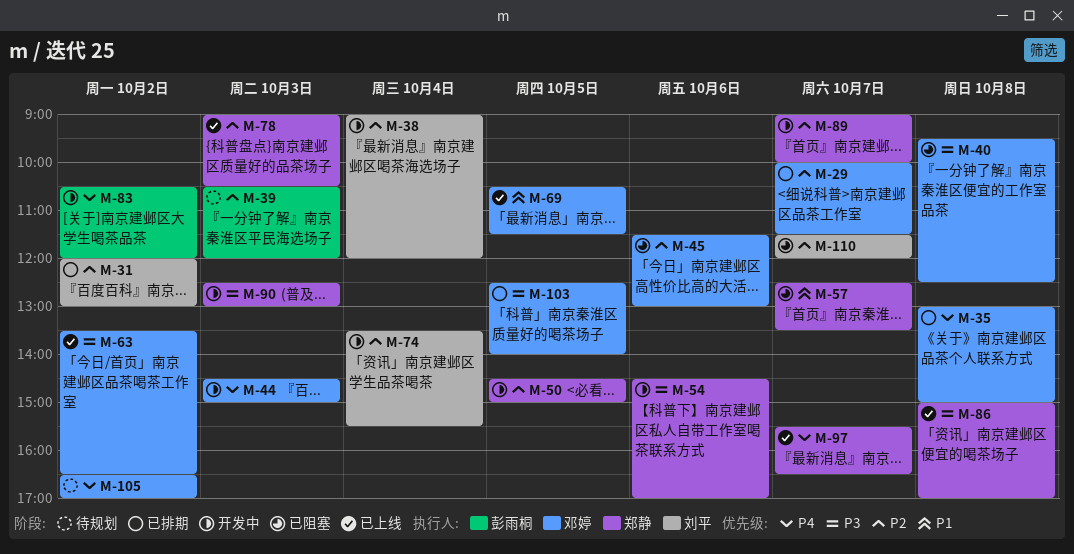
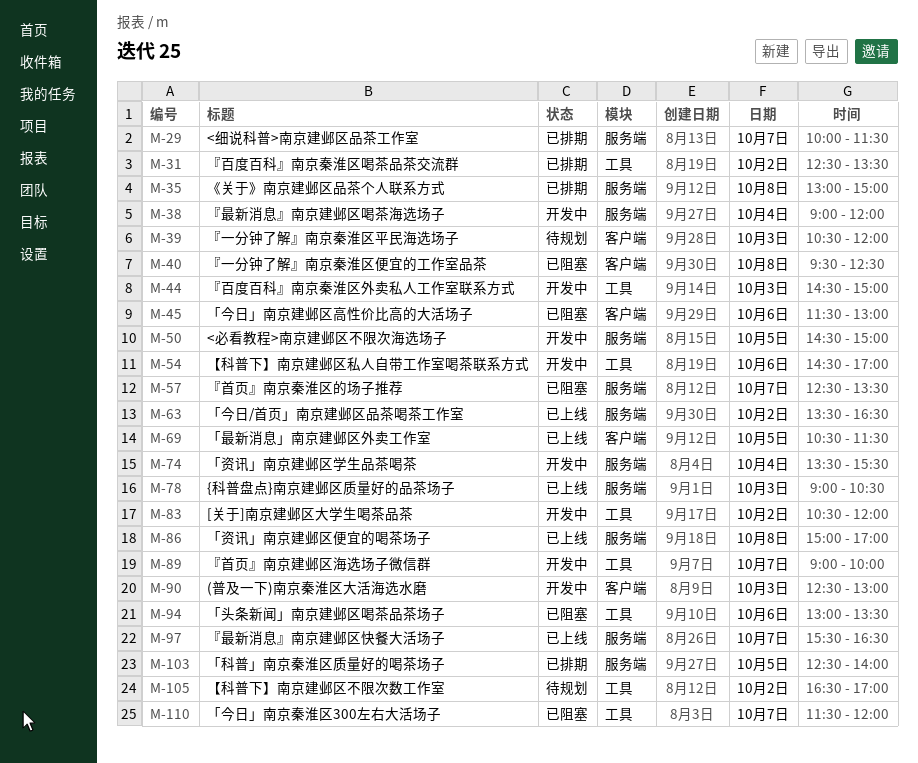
M-31, begins: 12:00 -> 12:30
M-31, ends: 13:00 -> 13:30
M-94: none -> present

